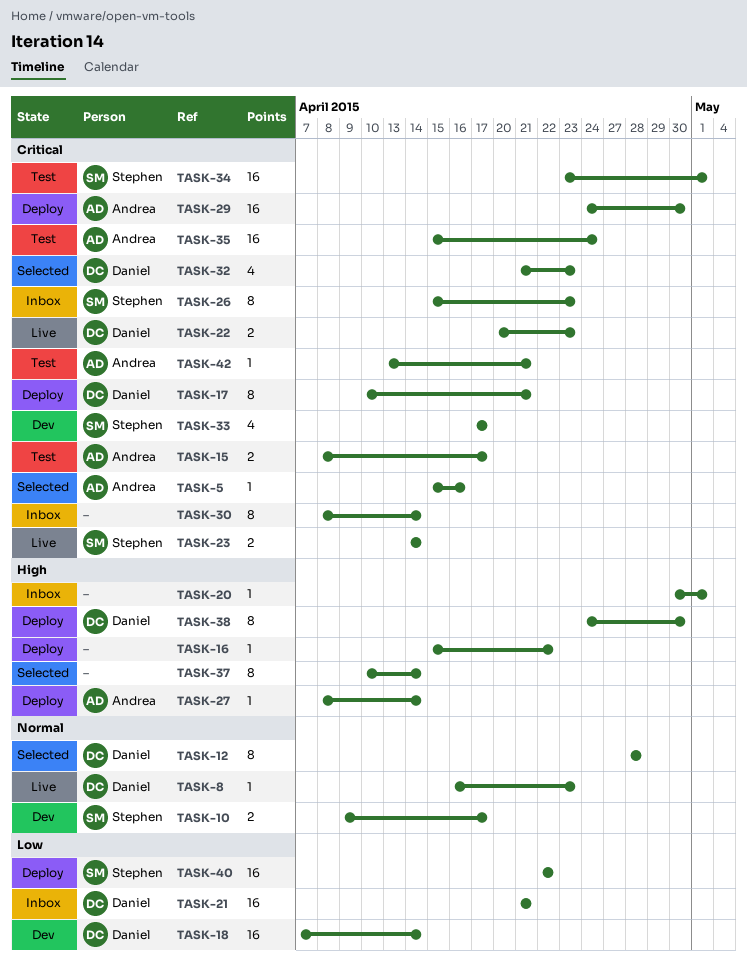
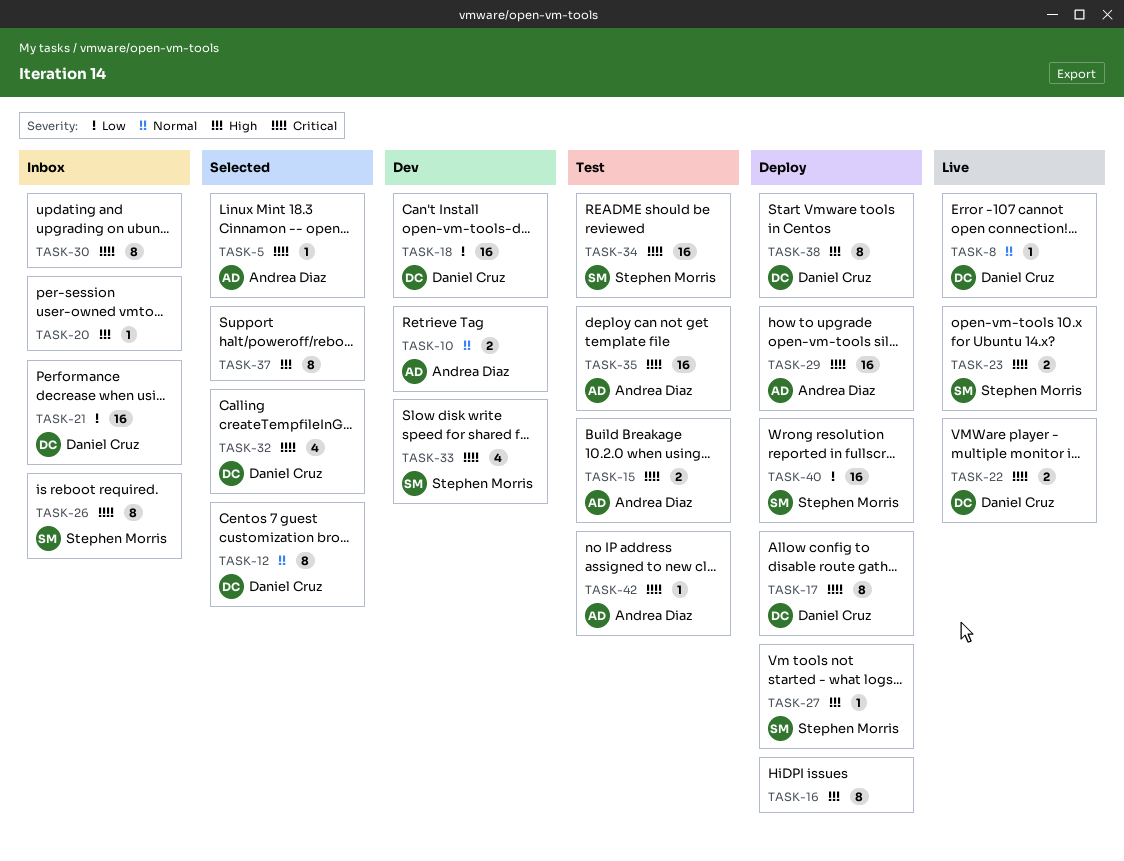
TASK-10, owner: Stephen Morris -> Andrea Diaz
TASK-16, estimate: 1 -> 8
TASK-27, owner: Andrea Diaz -> Stephen Morris

